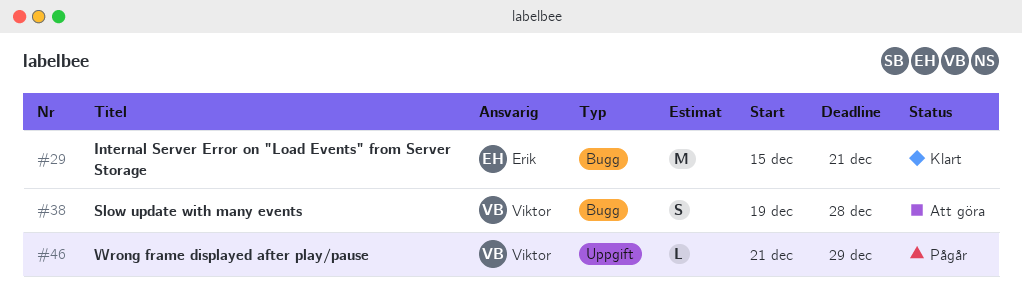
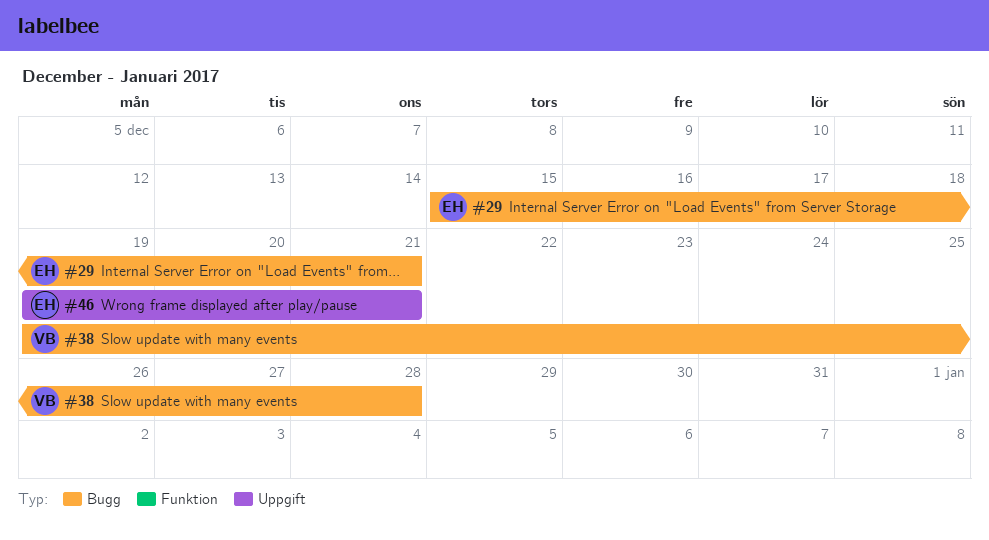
#46, owner: Viktor -> Erik
#46, start: Dec 21 -> Dec 19
#46, due: Dec 29 -> Dec 21

